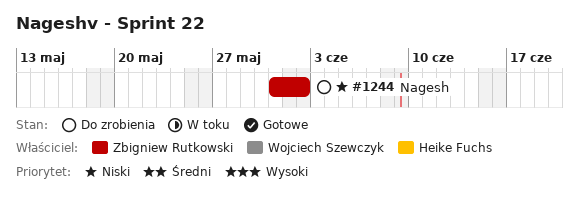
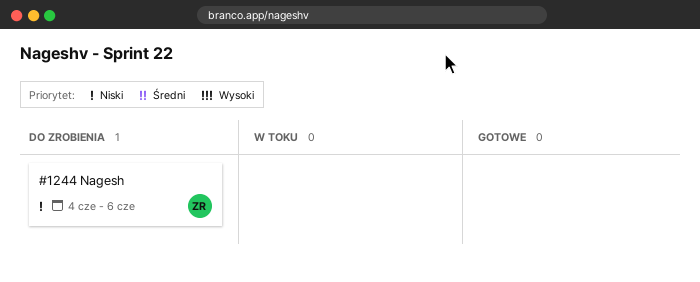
#1244, start: May 31 -> Jun 4
#1244, due: Jun 2 -> Jun 6

